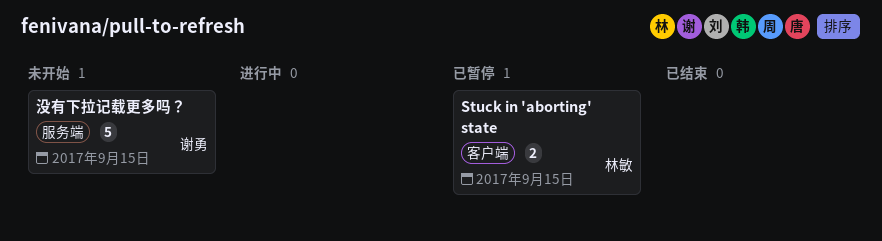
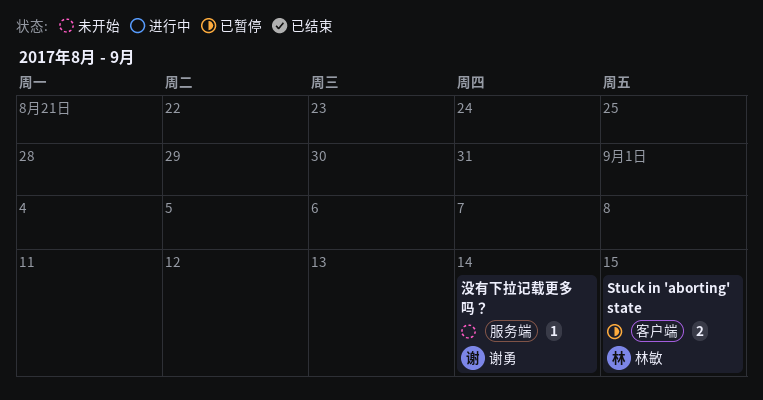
没有下拉记载更多吗？, estimate: 5 -> 1
没有下拉记载更多吗？, due: Sep 15 -> Sep 14

